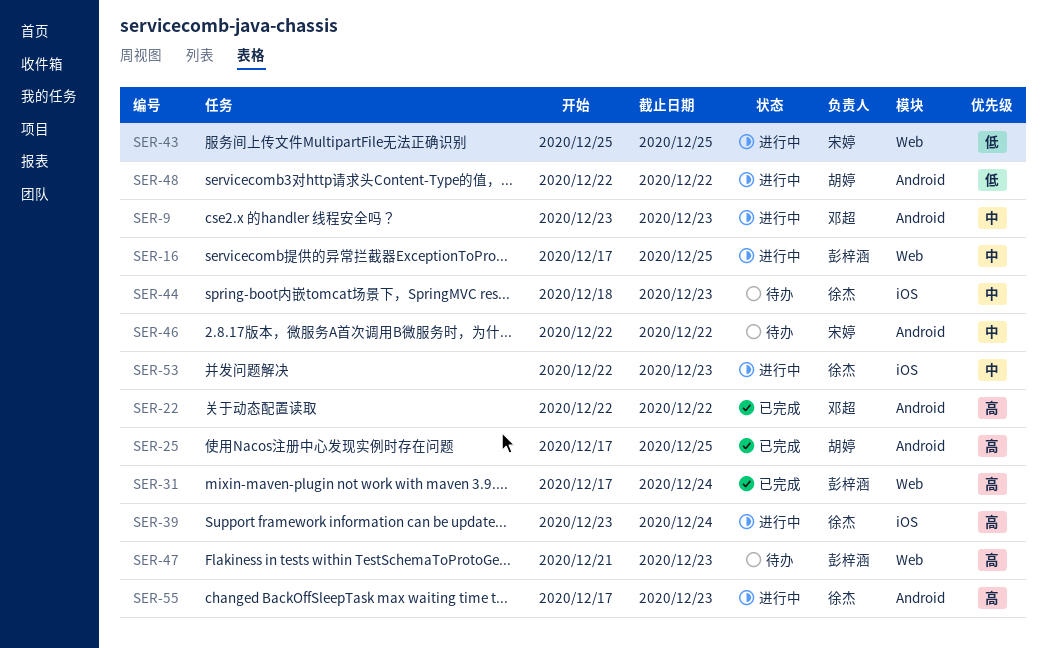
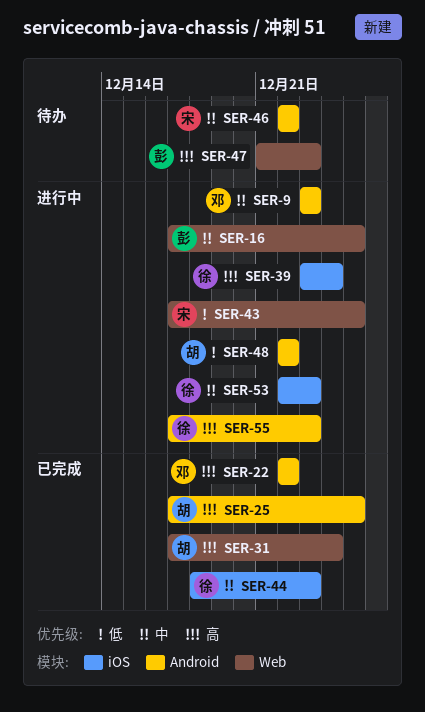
SER-31, owner: 彭梓涵 -> 胡婷
SER-43, start: Dec 25 -> Dec 17
SER-44, status: 待办 -> 已完成

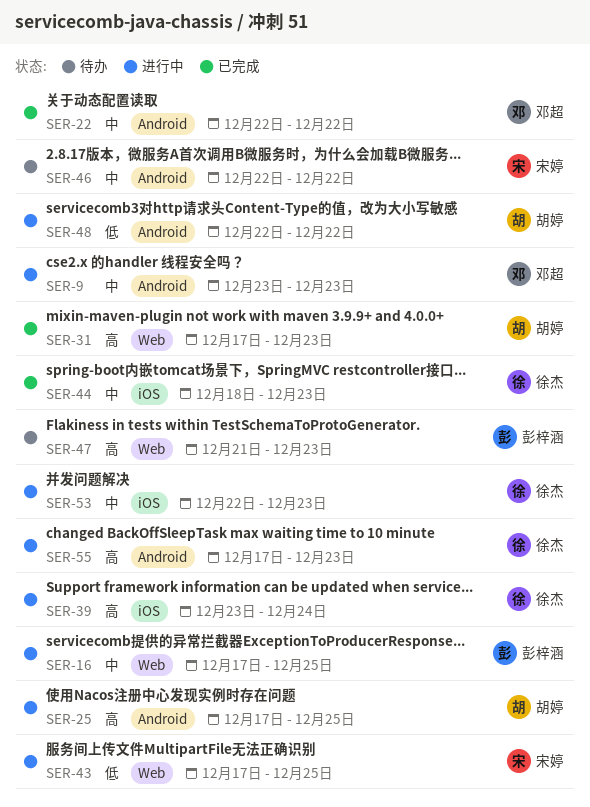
SER-22, priority: 高 -> 中
SER-25, status: 已完成 -> 进行中
SER-31, due: Dec 24 -> Dec 23

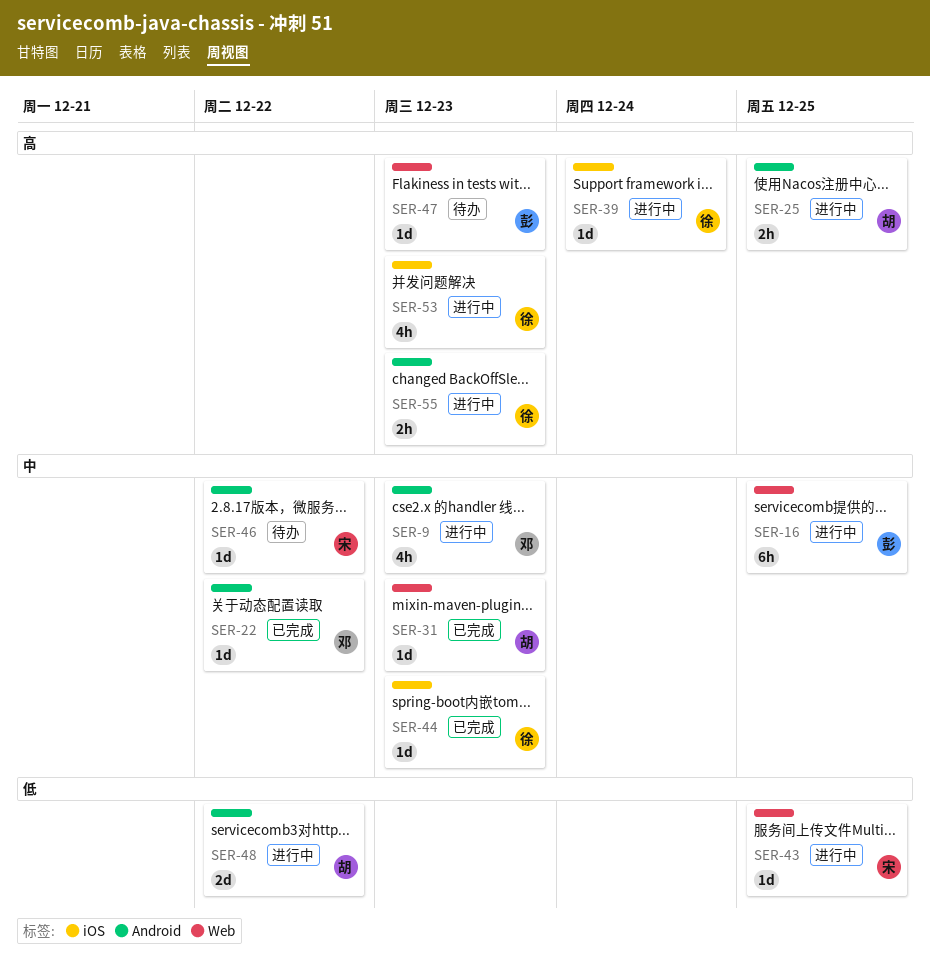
SER-31, priority: 高 -> 中
SER-53, priority: 中 -> 高

